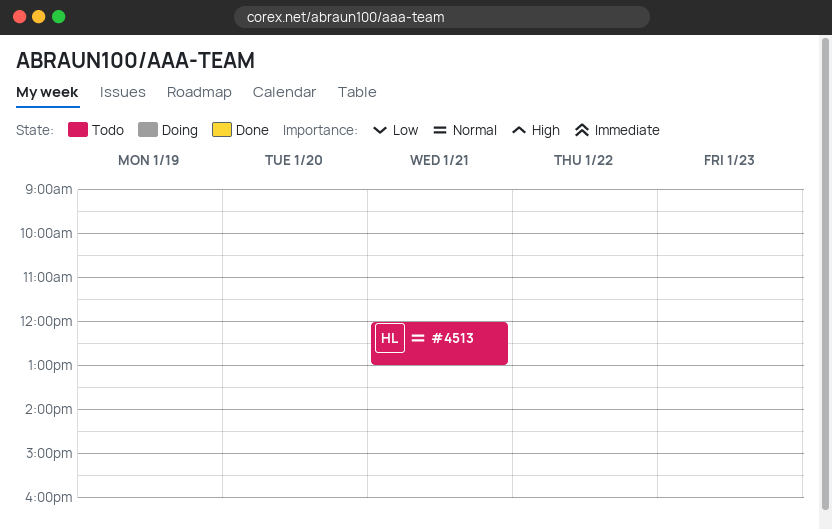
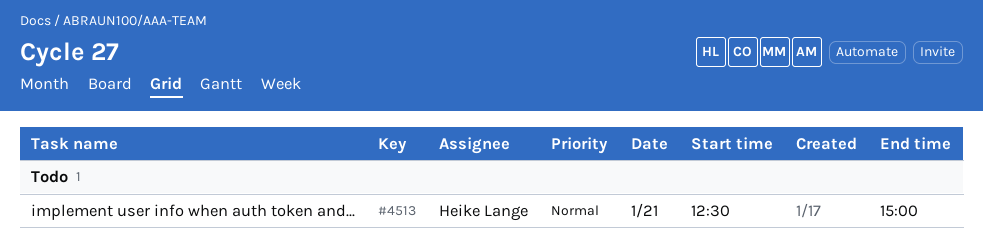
#4513, begins: 12:00 -> 12:30
#4513, ends: 13:00 -> 15:00

